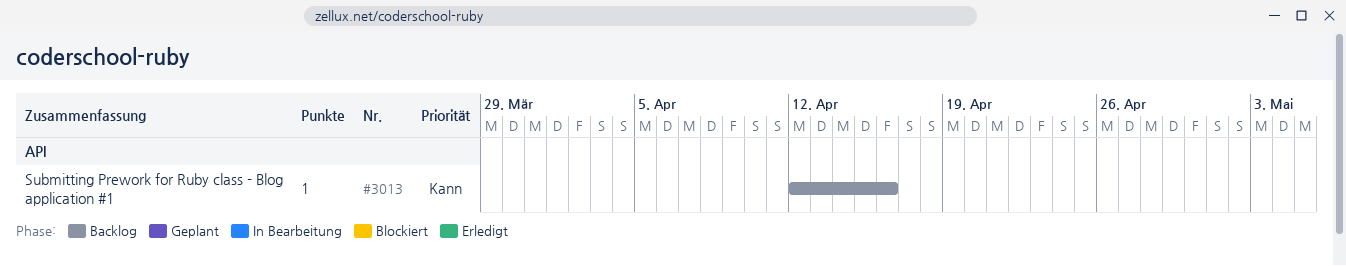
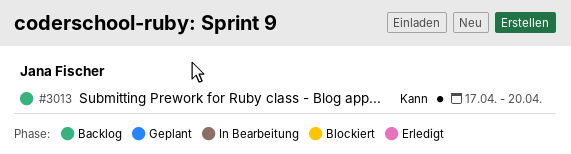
#3013, start: Apr 12 -> Apr 17
#3013, due: Apr 16 -> Apr 20

